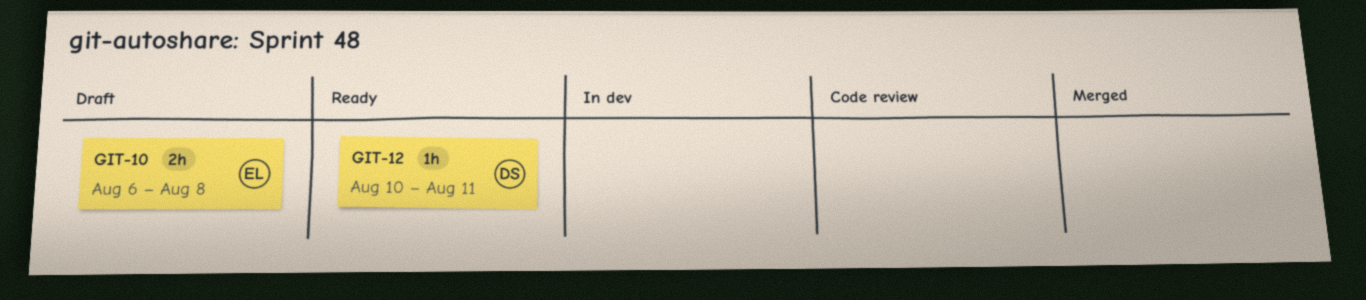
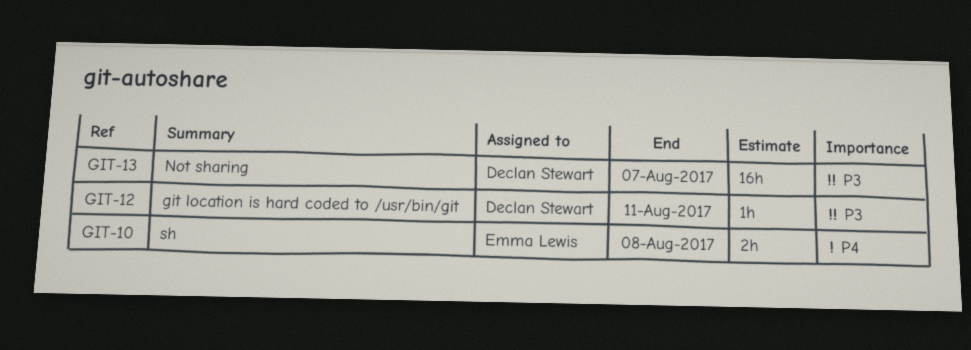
GIT-13: none -> present

